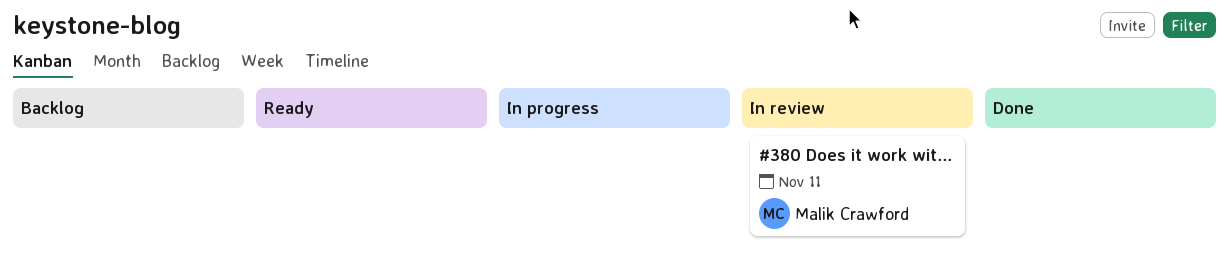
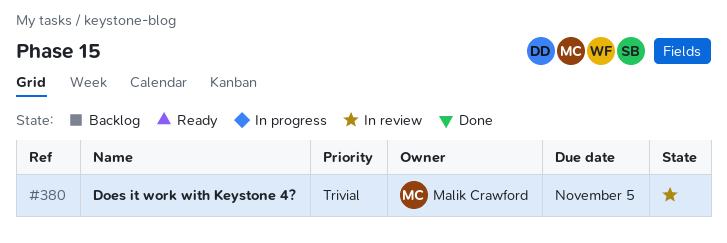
#380, due: Nov 11 -> Nov 5

